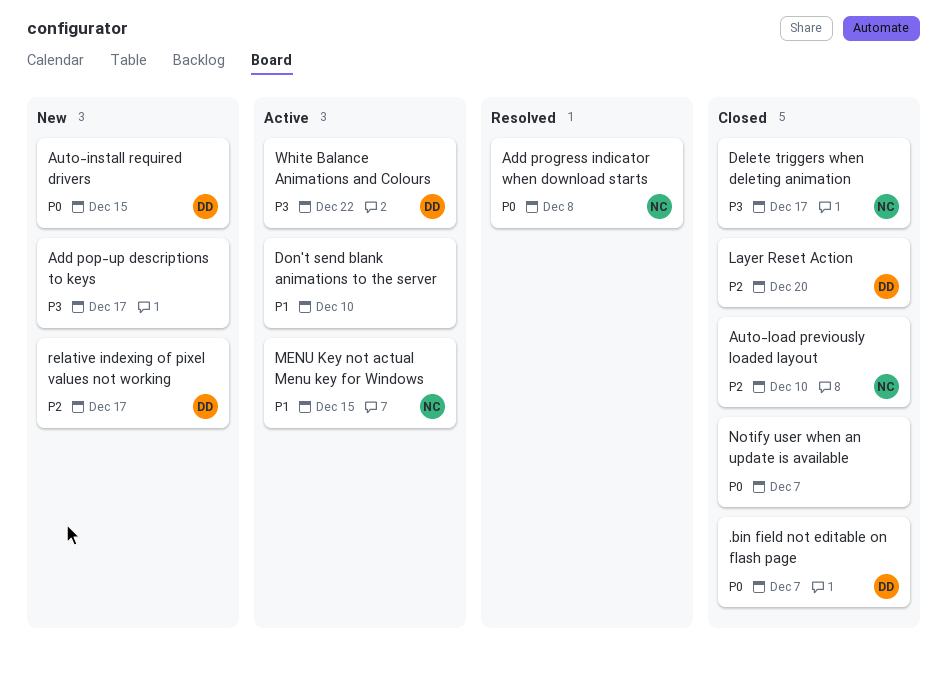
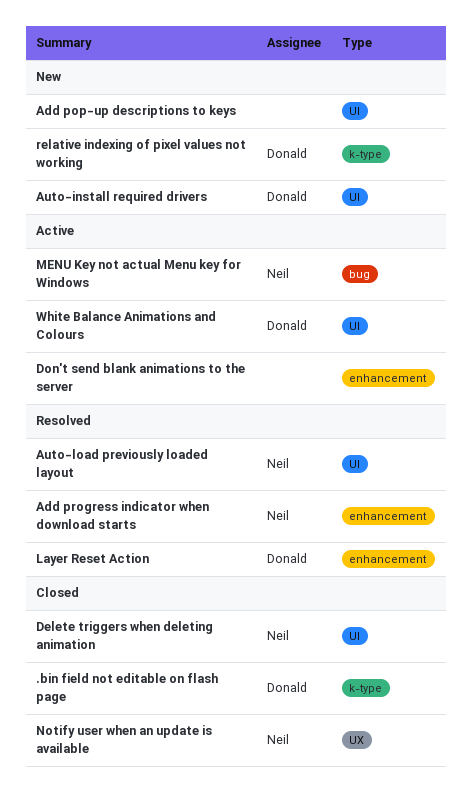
Auto-load previously loaded layout, status: Closed -> Resolved
Layer Reset Action, status: Closed -> Resolved
Notify user when an update is available, owner: none -> Neil

